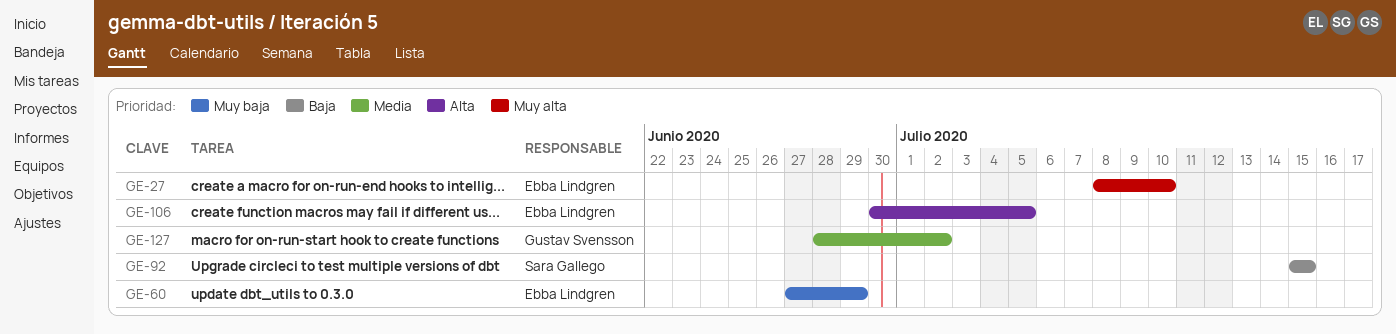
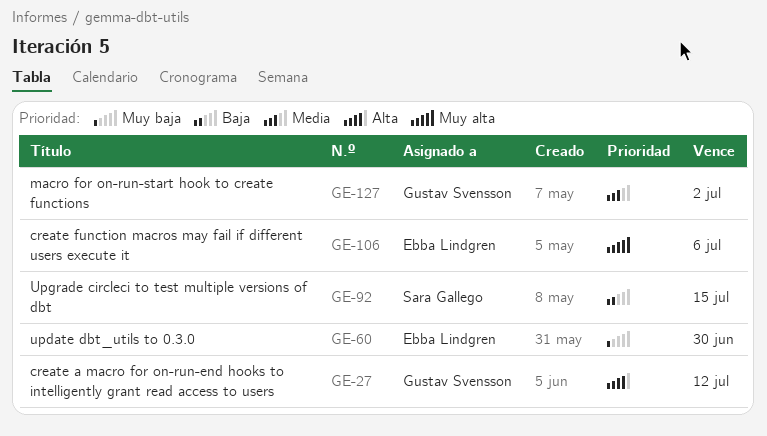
GE-27, owner: Ebba Lindgren -> Gustav Svensson
GE-27, priority: Muy alta -> Alta
GE-27, due: Jul 10 -> Jul 12
GE-60, due: Jun 29 -> Jun 30
GE-106, priority: Alta -> Muy alta
GE-106, due: Jul 5 -> Jul 6

